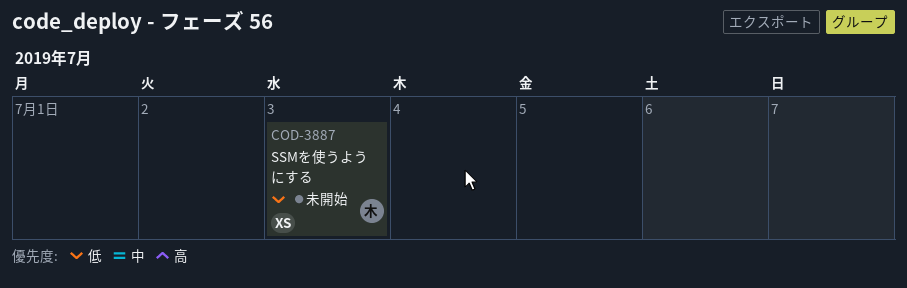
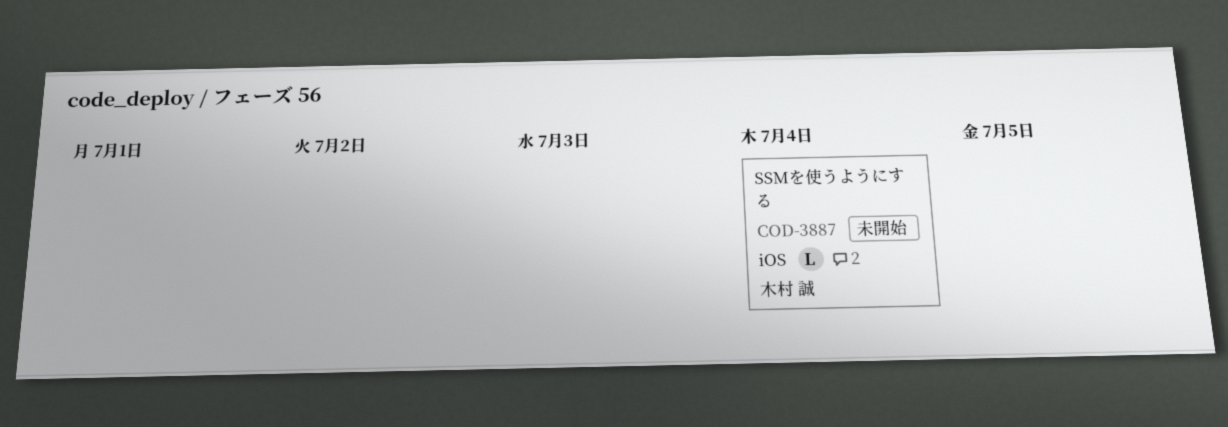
COD-3887, estimate: XS -> L
COD-3887, due: Jul 3 -> Jul 4

